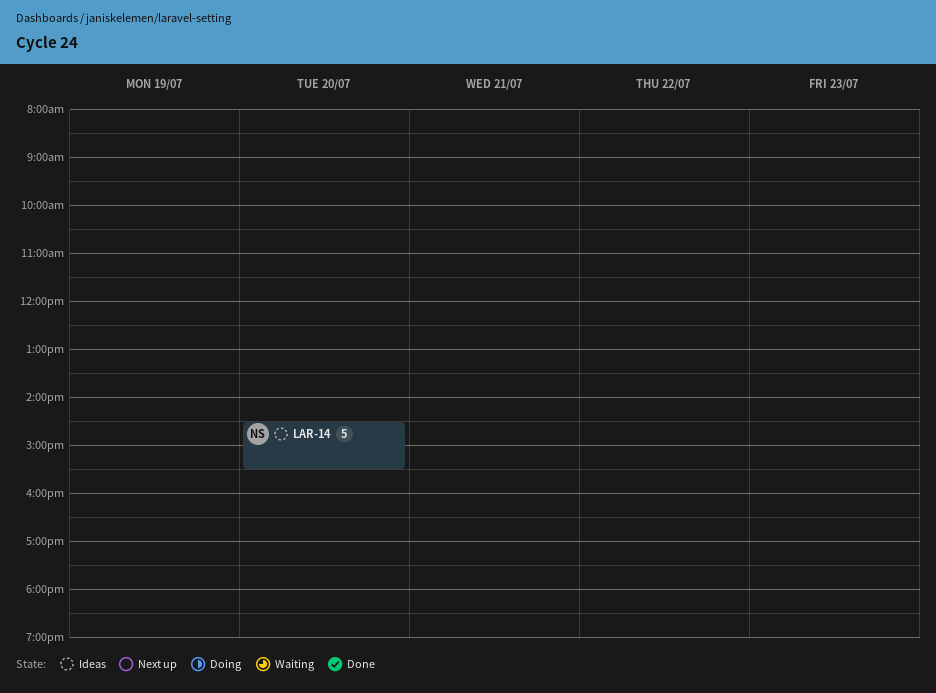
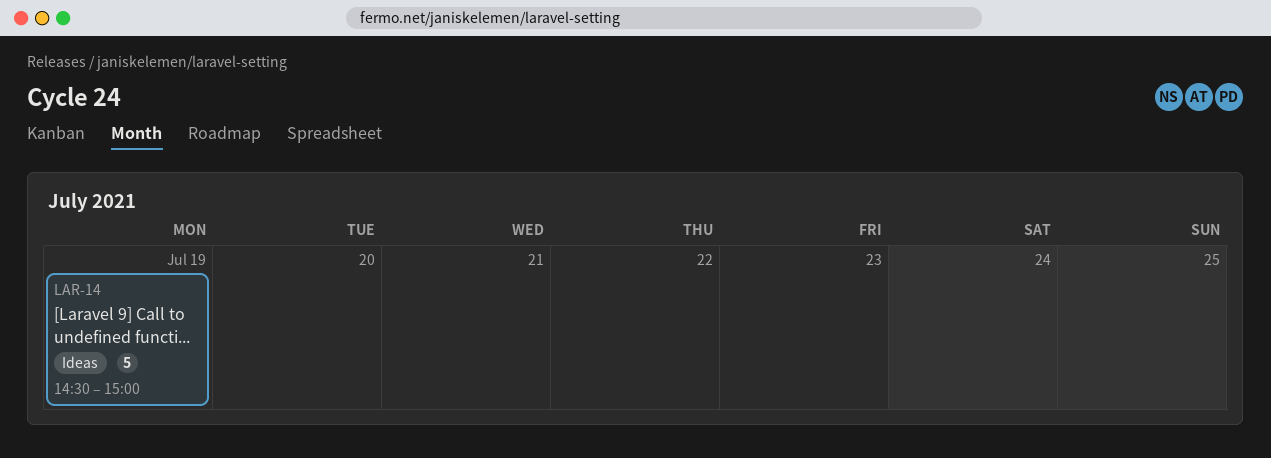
LAR-14, day: Jul 20 -> Jul 19
LAR-14, ends: 15:30 -> 15:00

